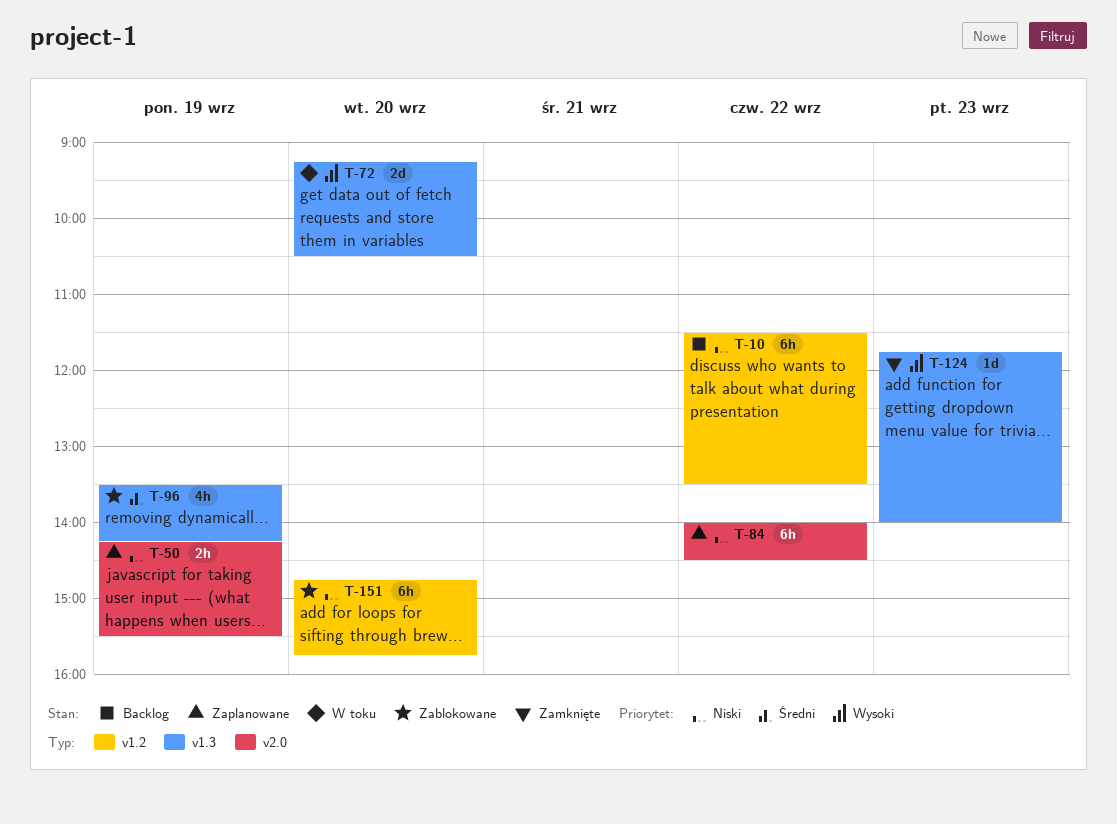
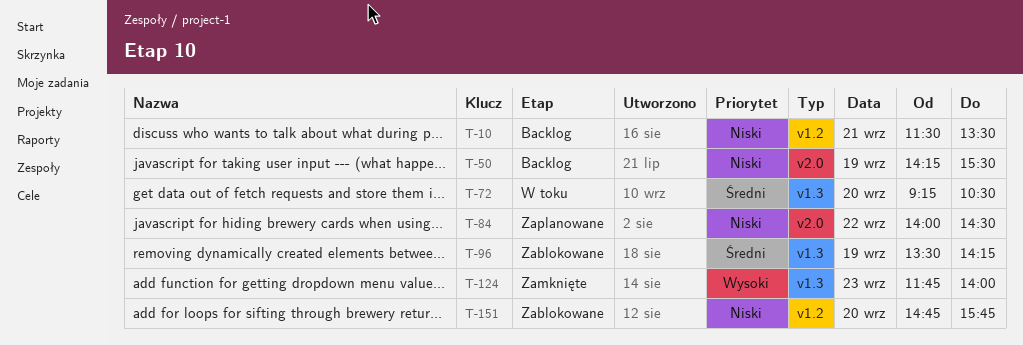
T-10, day: Sep 22 -> Sep 21
T-50, status: Zaplanowane -> Backlog
T-72, priority: Wysoki -> Średni

